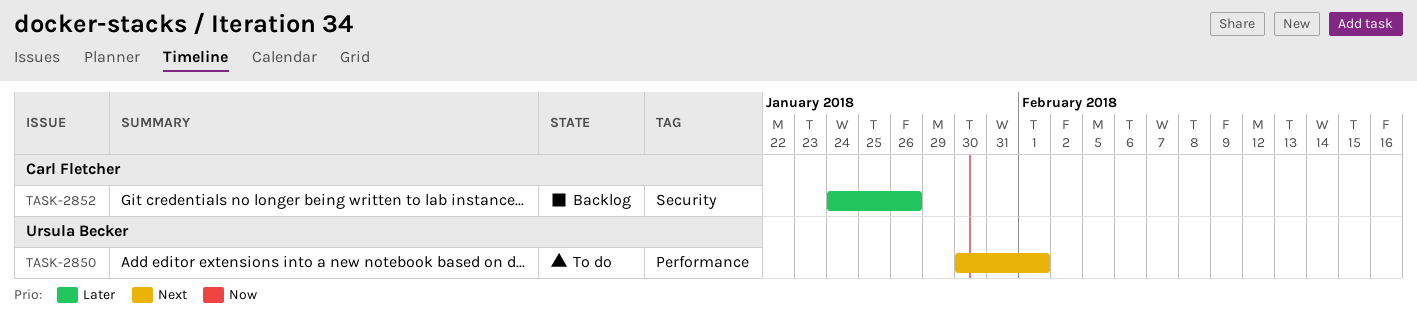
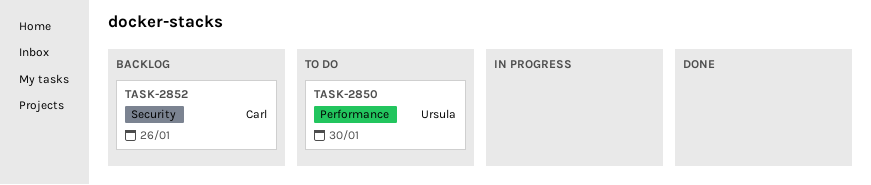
TASK-2850, due: Feb 1 -> Jan 30

